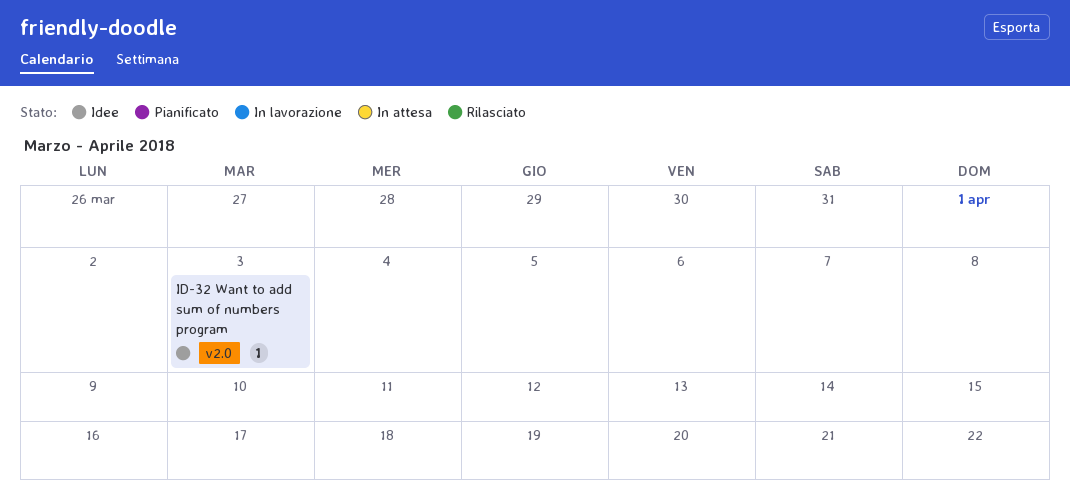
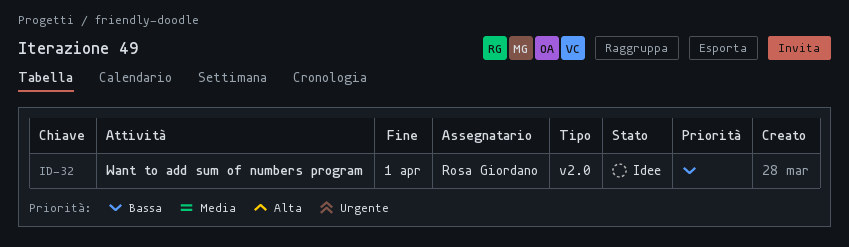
ID-32, due: Apr 3 -> Apr 1

